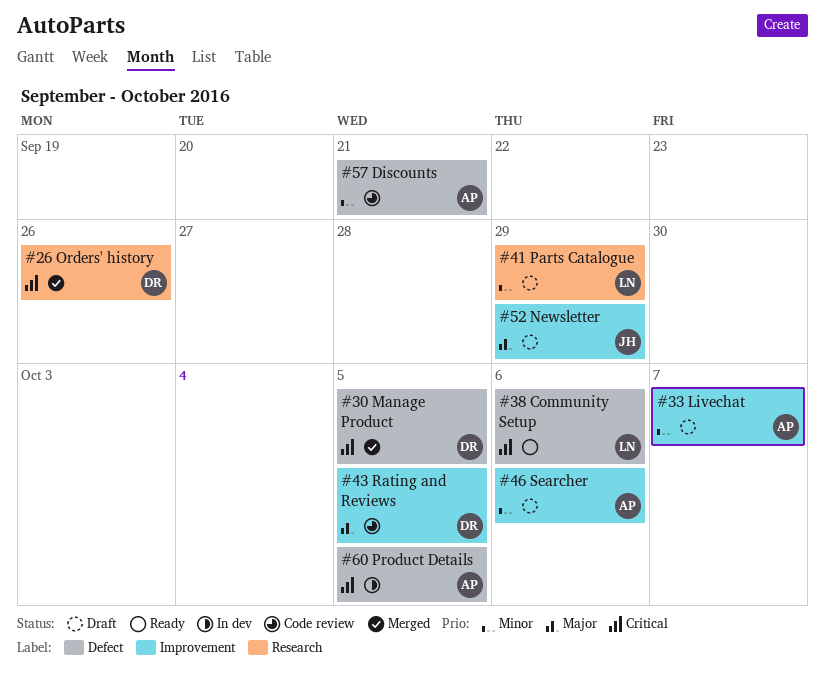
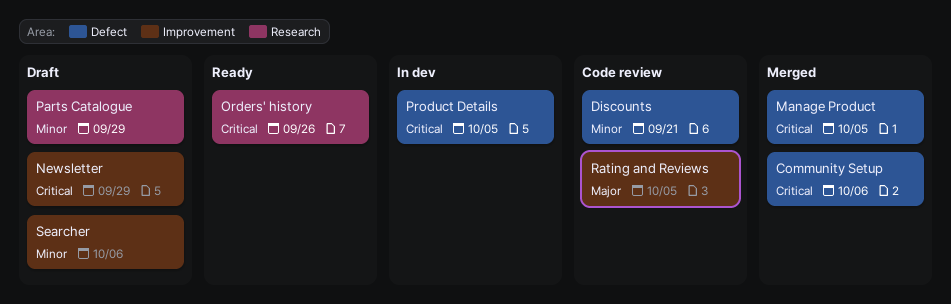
Community Setup, status: Ready -> Merged
Livechat: present -> none
Newsletter, priority: Major -> Critical
Orders' history, status: Merged -> Ready

